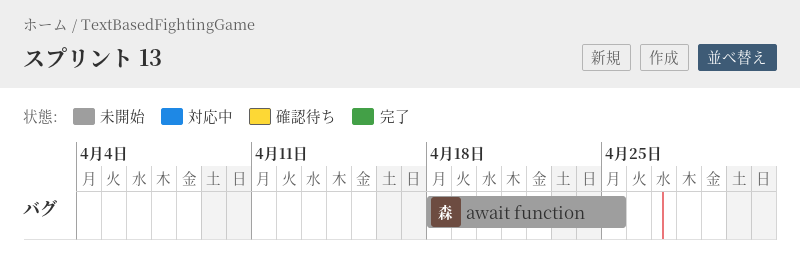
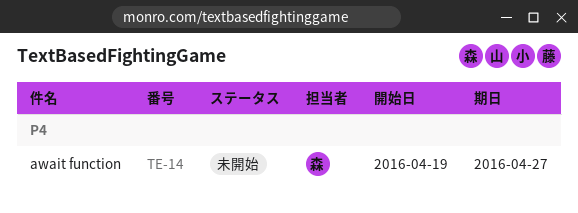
await function, start: Apr 18 -> Apr 19
await function, due: Apr 25 -> Apr 27

